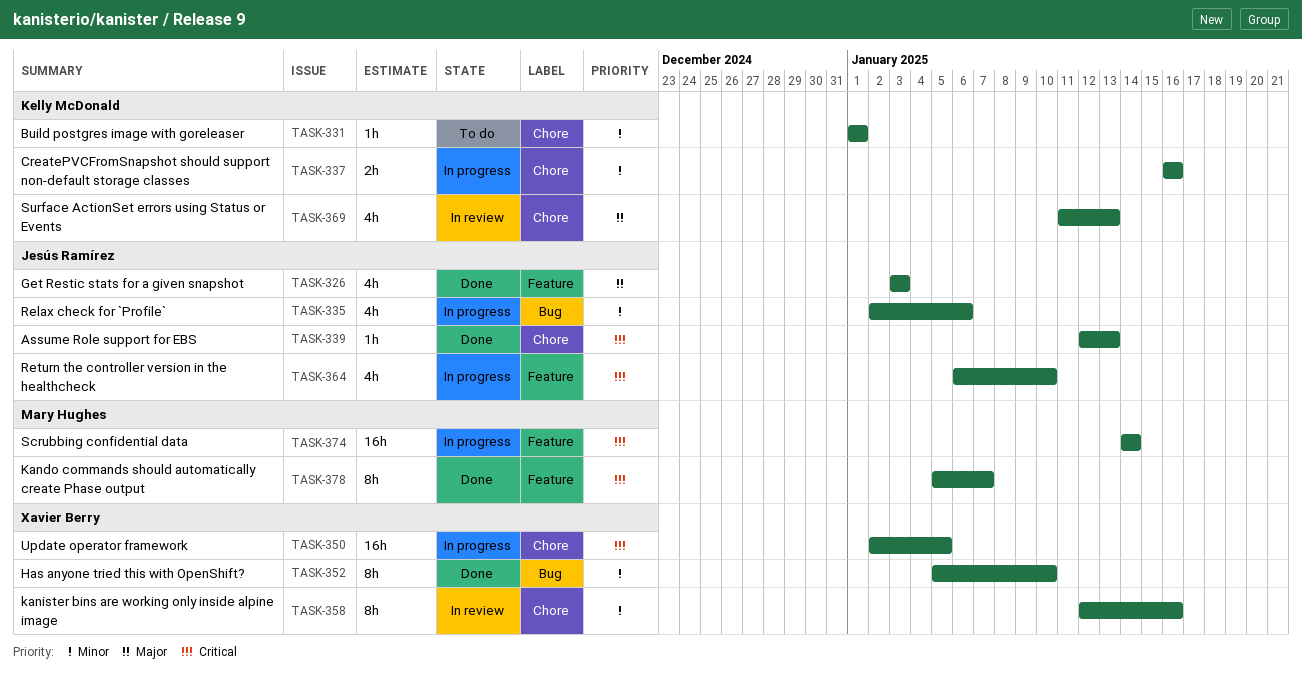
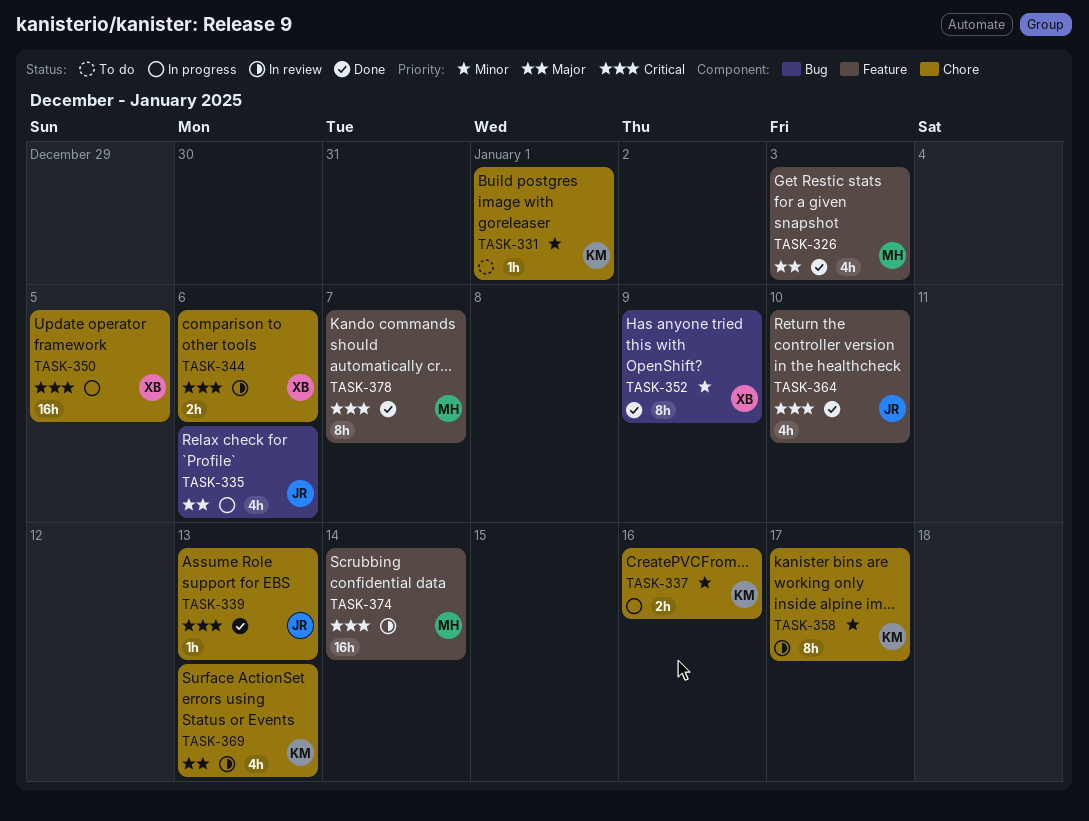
TASK-326, owner: Jesús Ramírez -> Mary Hughes
TASK-335, priority: Minor -> Major
TASK-344: none -> present
TASK-352, due: Jan 10 -> Jan 9
TASK-358, owner: Xavier Berry -> Kelly McDonald
TASK-358, due: Jan 16 -> Jan 17
TASK-364, status: In progress -> Done
TASK-374, status: In progress -> In review

